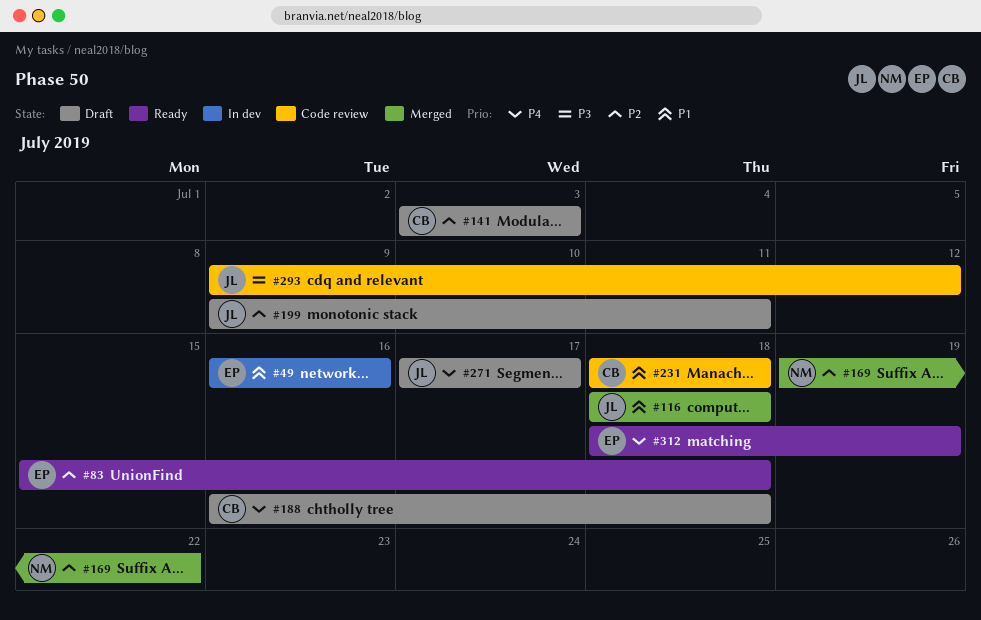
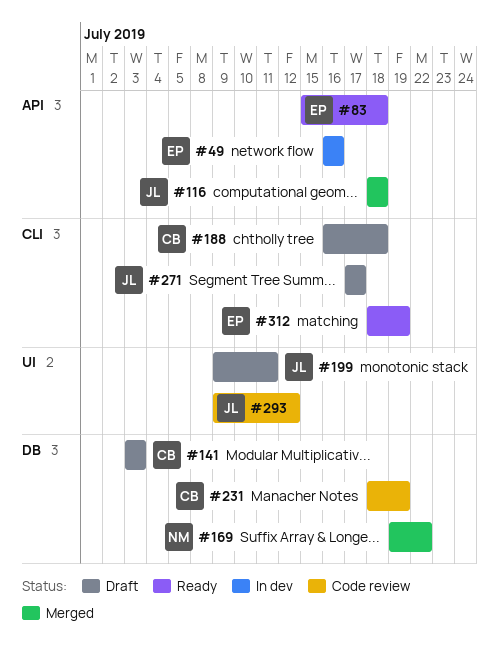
#231, due: Jul 18 -> Jul 19

